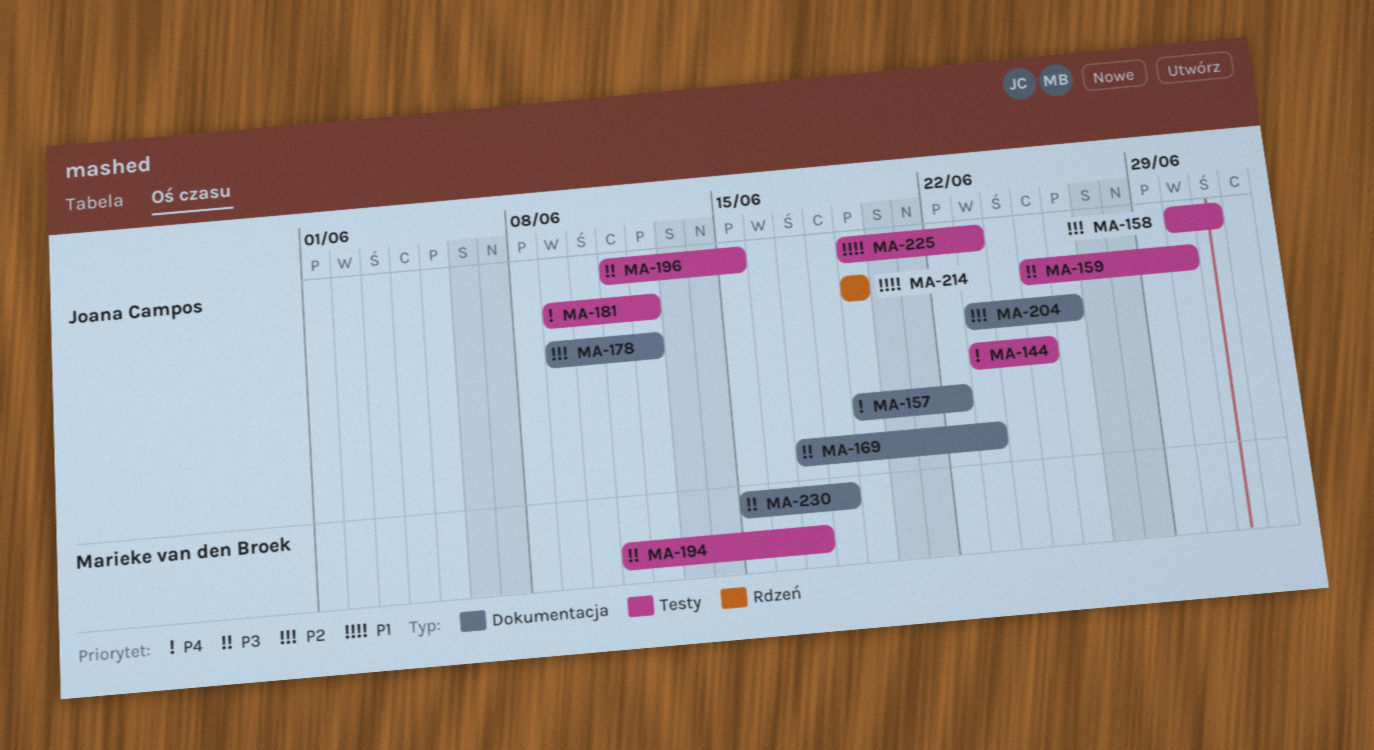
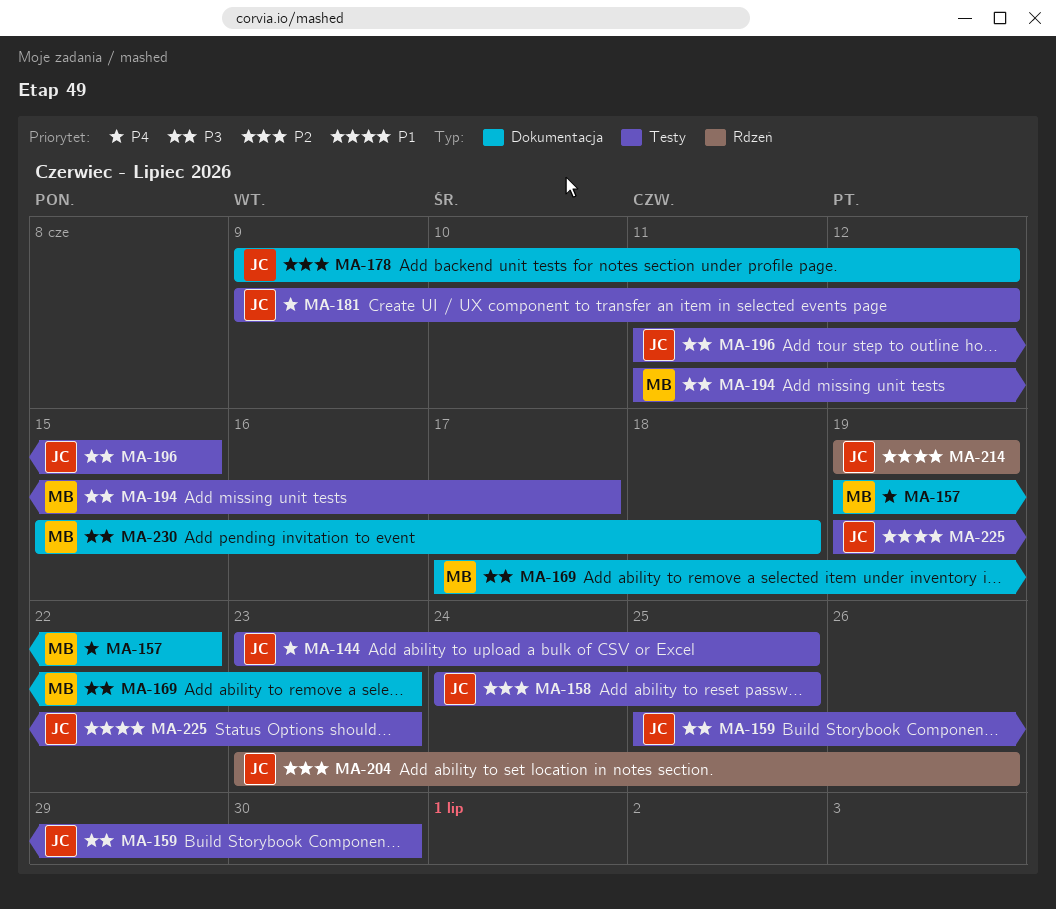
MA-157, owner: Joana Campos -> Marieke van den Broek
MA-158, start: Jun 30 -> Jun 24
MA-158, due: Jul 1 -> Jun 25
MA-169, owner: Joana Campos -> Marieke van den Broek
MA-204, label: Dokumentacja -> Rdzeń

